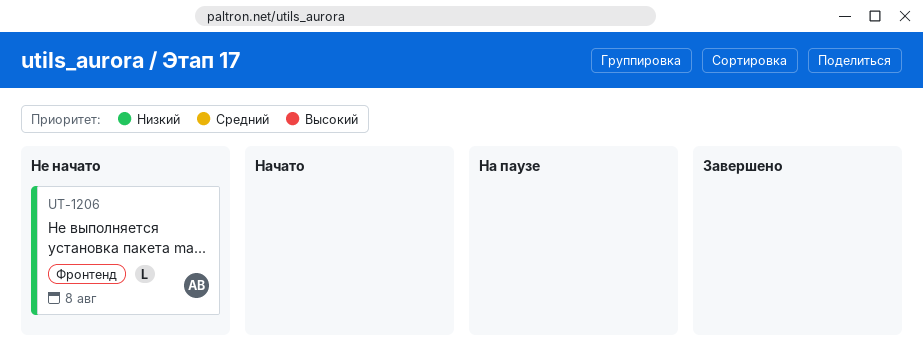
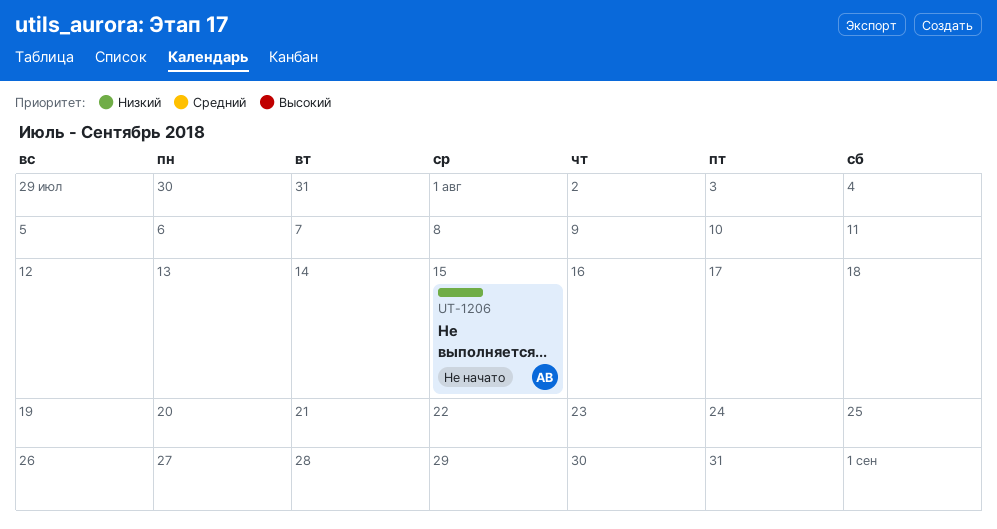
UT-1206, due: Aug 8 -> Aug 15

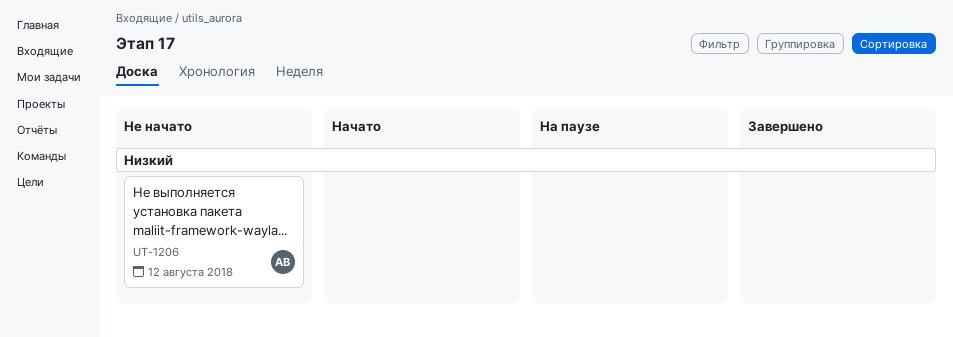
UT-1206, due: Aug 15 -> Aug 12

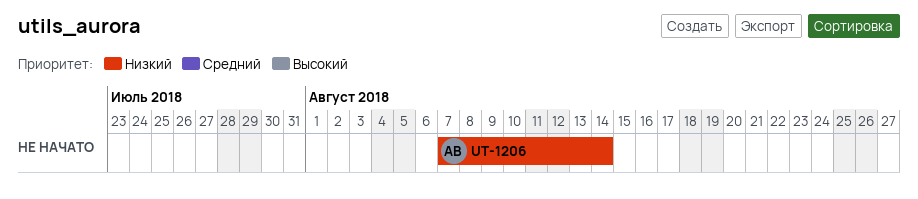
UT-1206, due: Aug 12 -> Aug 14

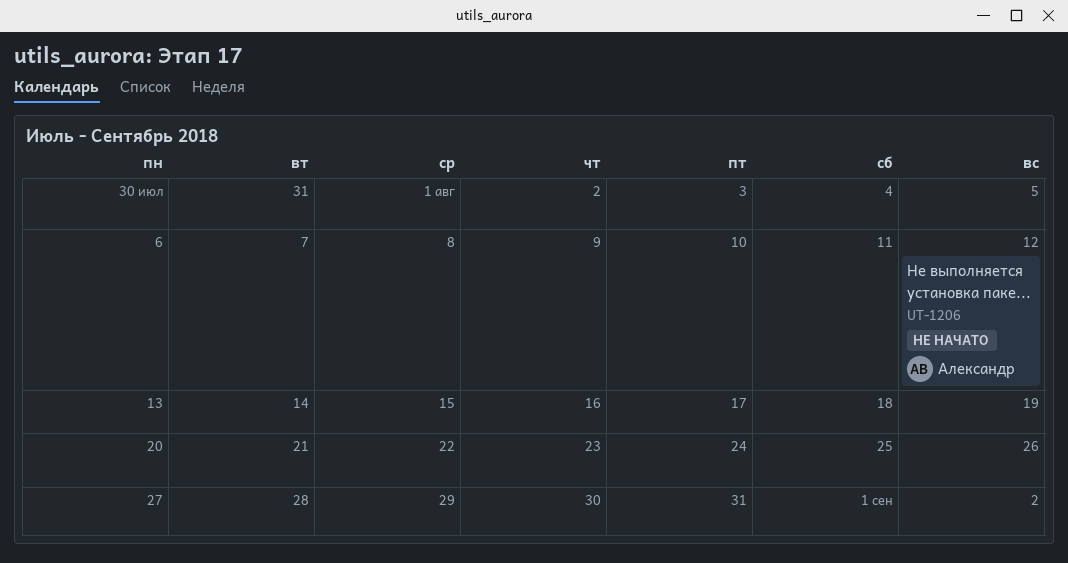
UT-1206, due: Aug 14 -> Aug 12

